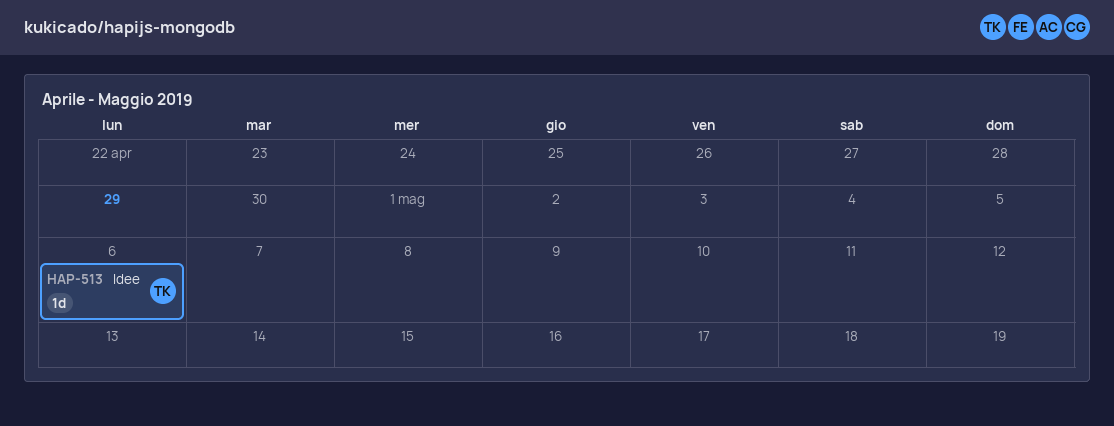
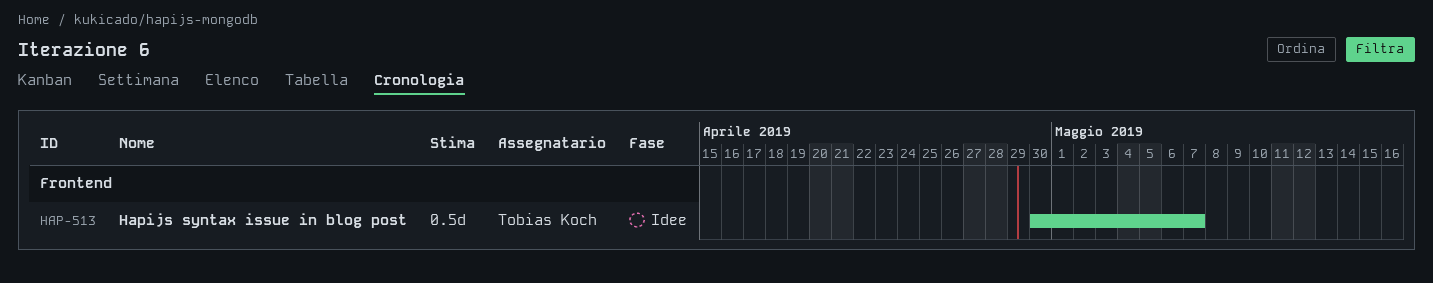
HAP-513, estimate: 1d -> 0.5d
HAP-513, due: May 6 -> May 7

